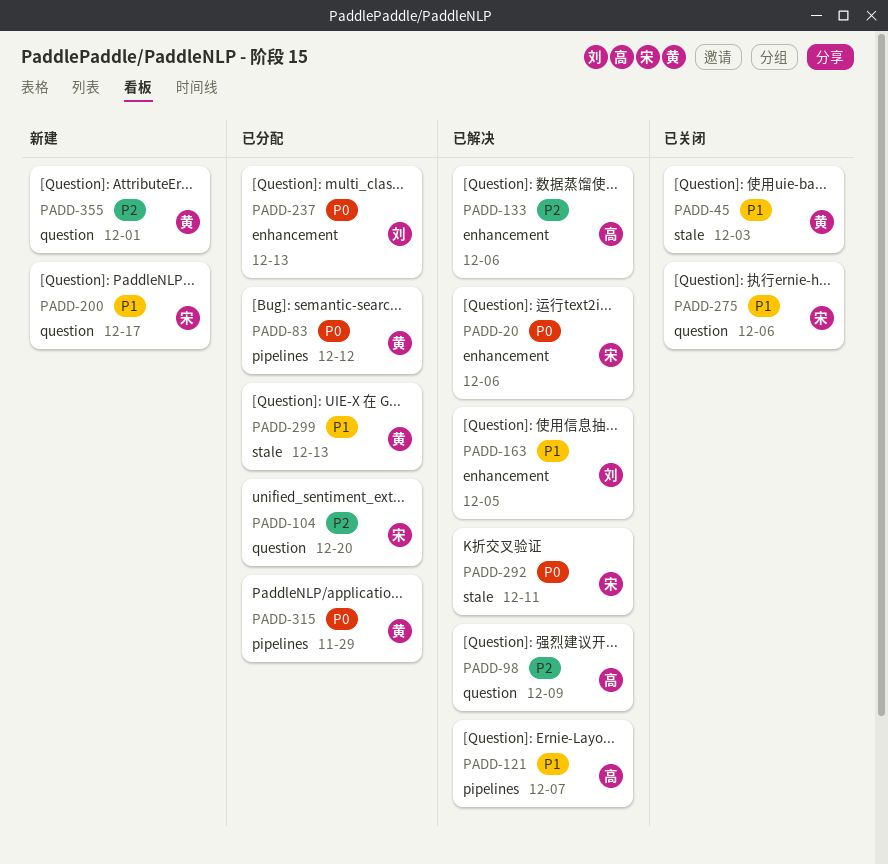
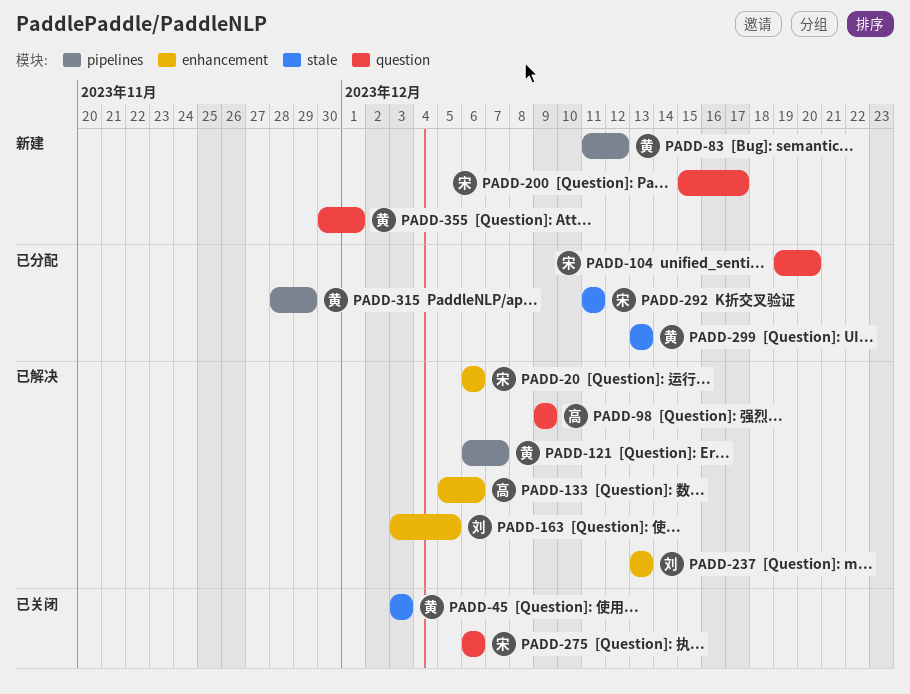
PADD-83, status: 已分配 -> 新建
PADD-121, owner: 高 -> 黄
PADD-237, status: 已分配 -> 已解决
PADD-292, status: 已解决 -> 已分配

